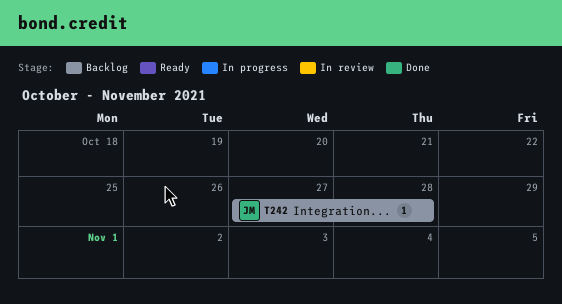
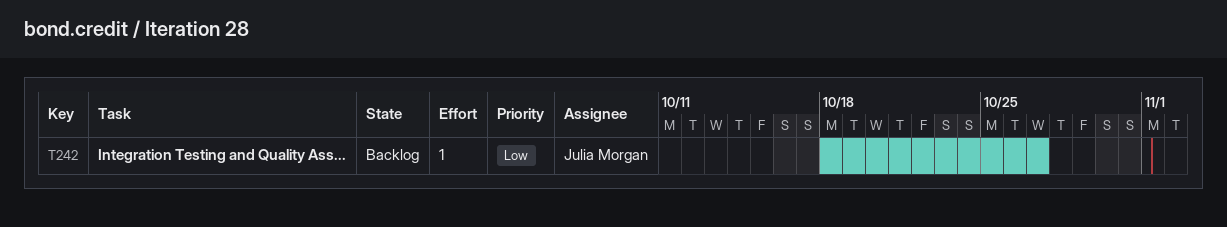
T242, start: Oct 27 -> Oct 18
T242, due: Oct 28 -> Oct 27

